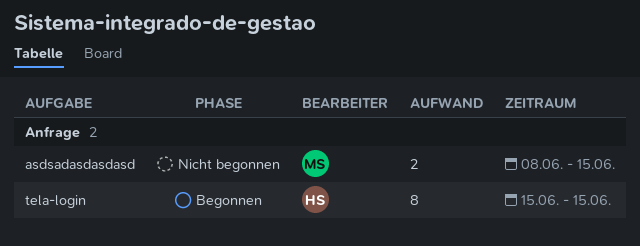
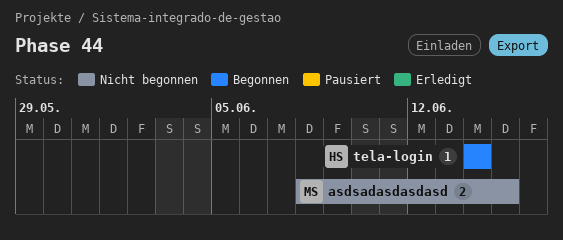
tela-login, estimate: 8 -> 1
tela-login, start: Jun 15 -> Jun 14
tela-login, due: Jun 15 -> Jun 14

